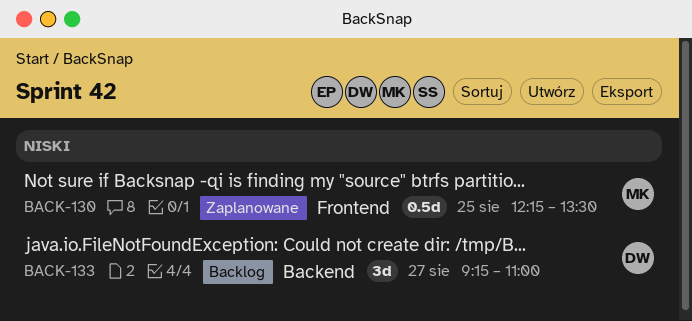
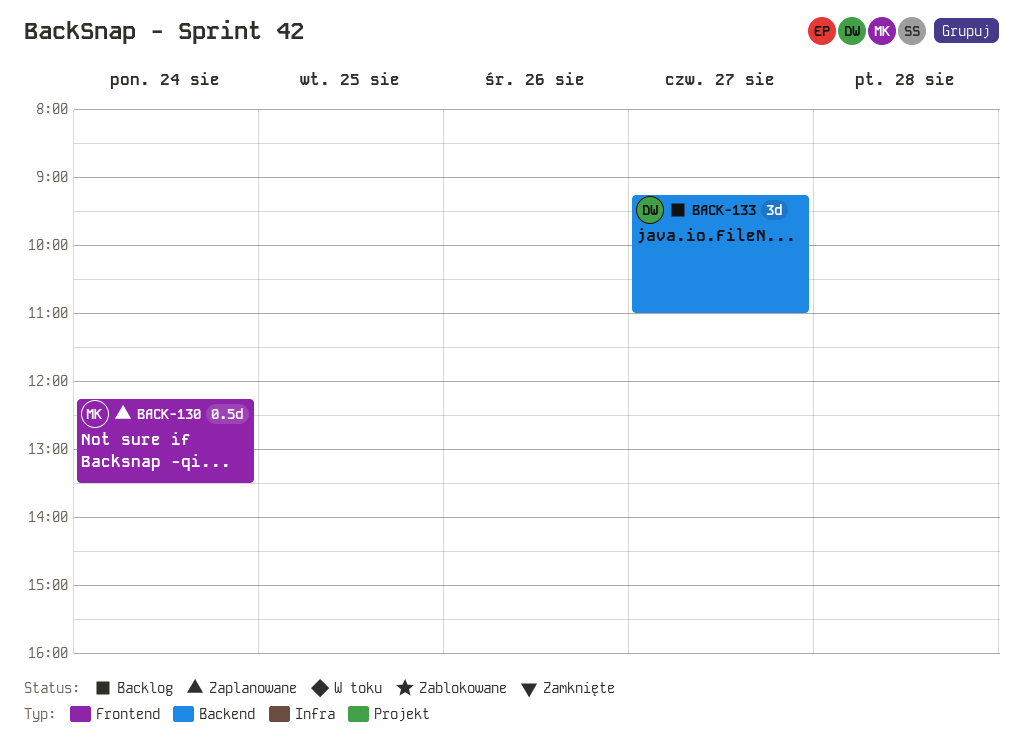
BACK-130, day: Aug 25 -> Aug 24

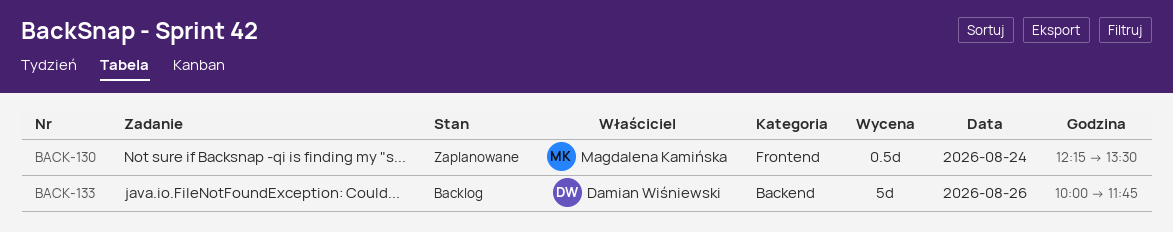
BACK-133, estimate: 3d -> 5d
BACK-133, day: Aug 27 -> Aug 26
BACK-133, begins: 09:15 -> 10:00
BACK-133, ends: 11:00 -> 11:45

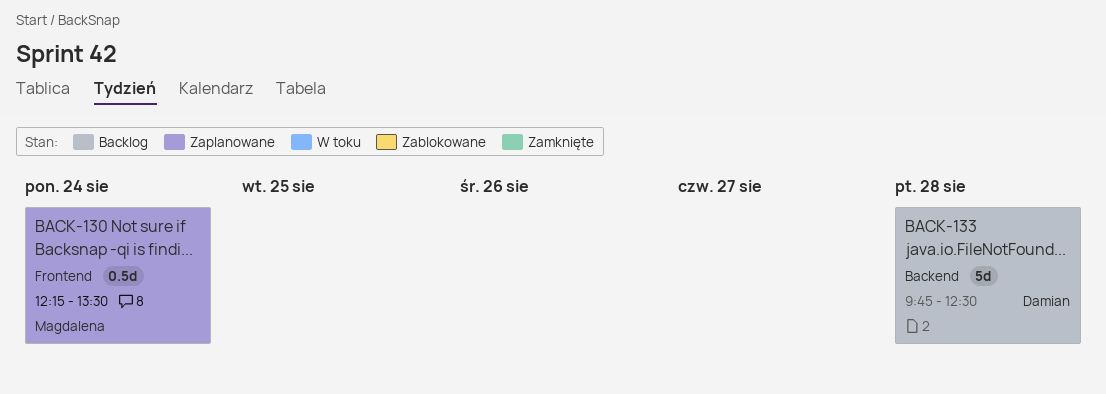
BACK-133, day: Aug 26 -> Aug 28
BACK-133, begins: 10:00 -> 09:45
BACK-133, ends: 11:45 -> 12:30

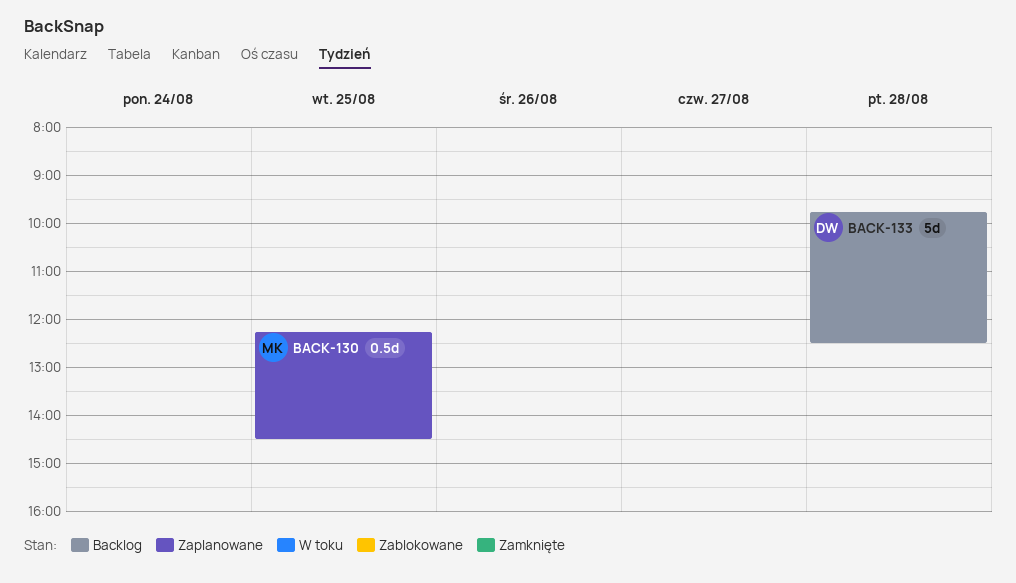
BACK-130, day: Aug 24 -> Aug 25
BACK-130, ends: 13:30 -> 14:30

